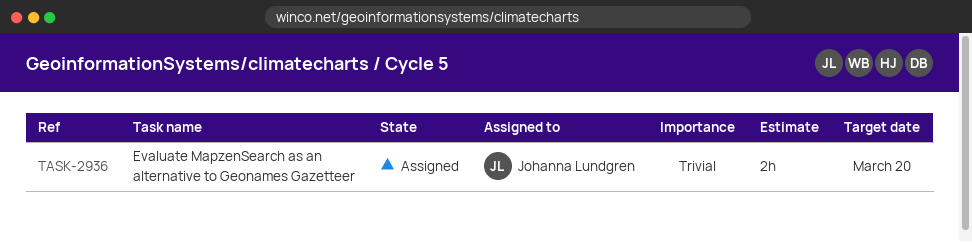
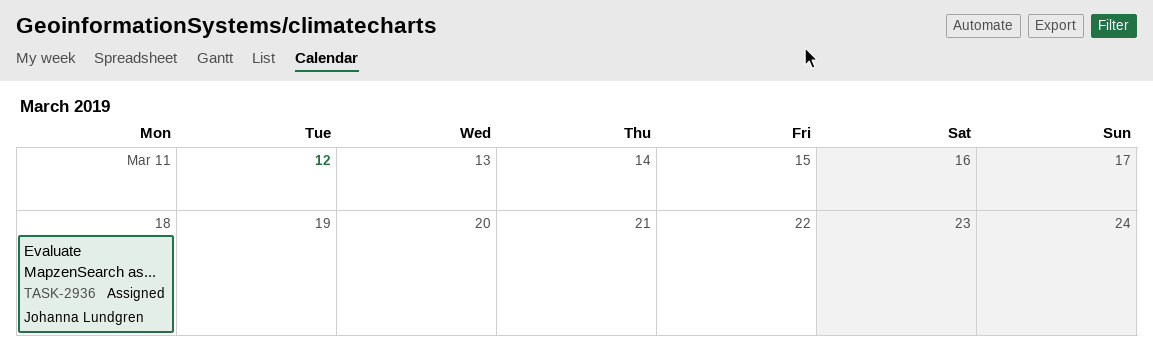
TASK-2936, due: Mar 20 -> Mar 18

